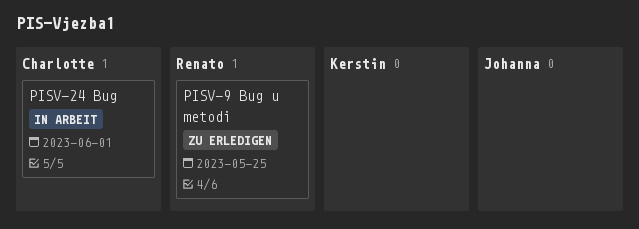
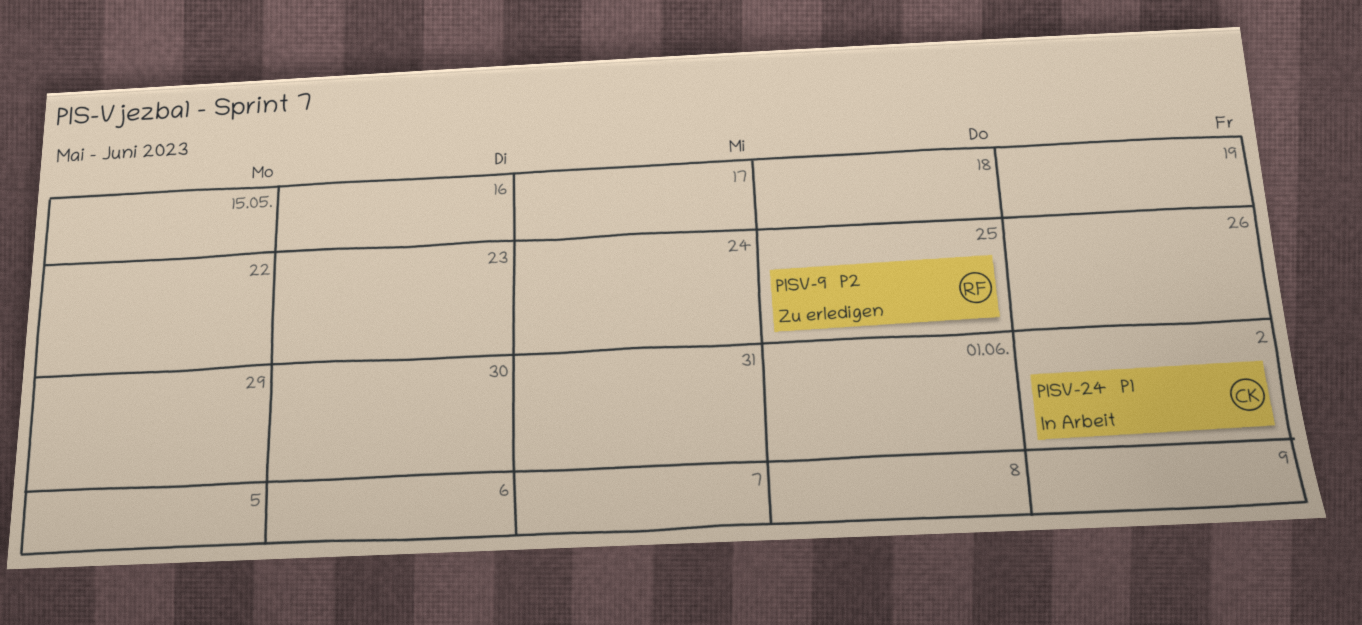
PISV-24, due: Jun 1 -> Jun 2

